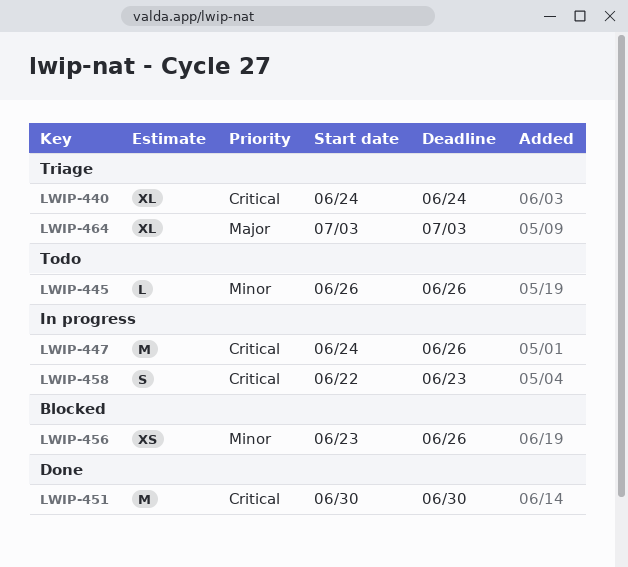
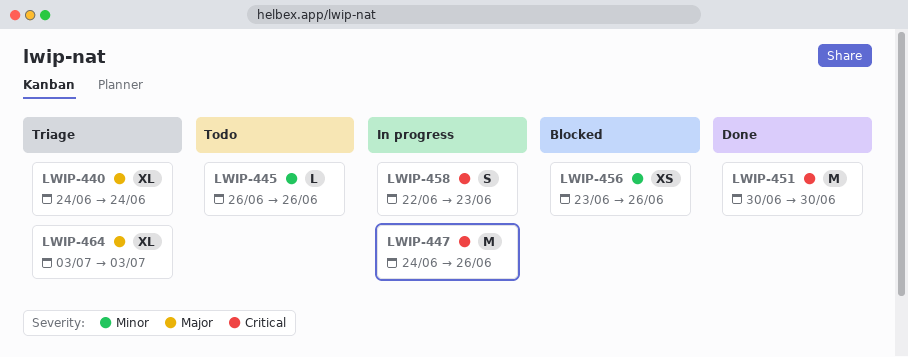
LWIP-440, priority: Critical -> Major

